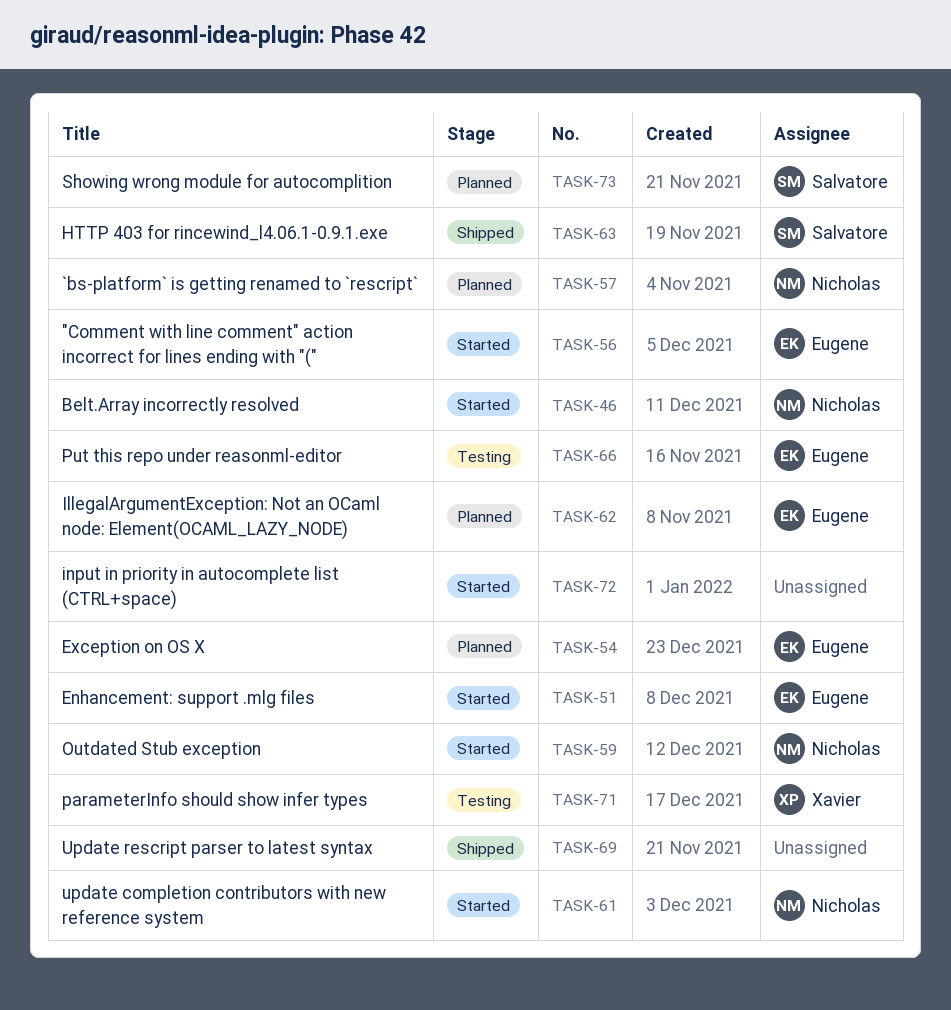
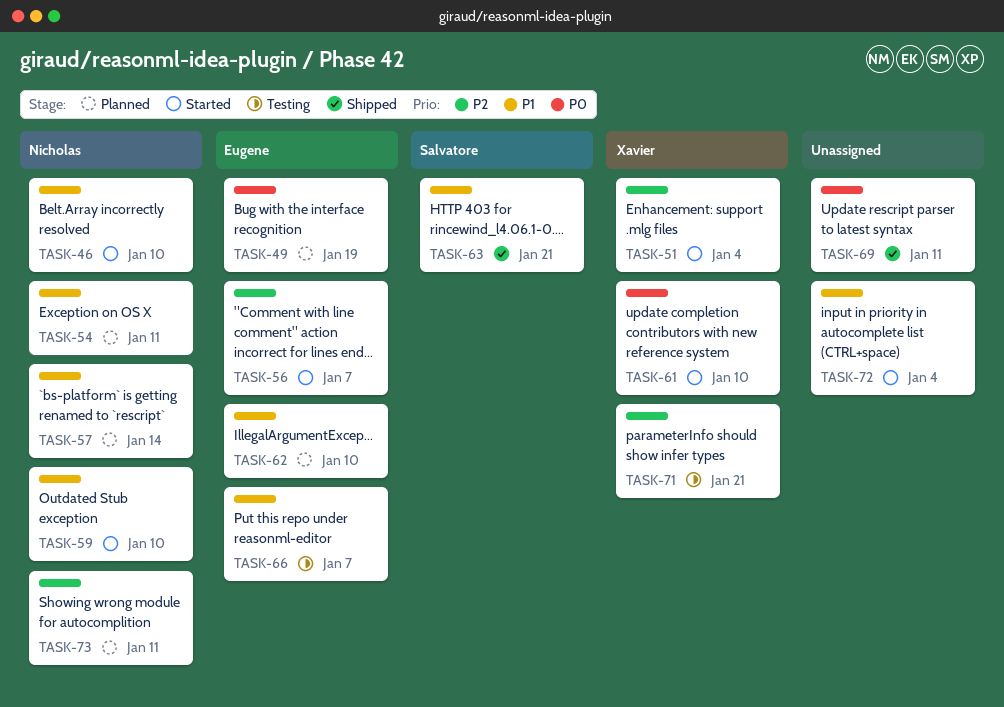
TASK-49: none -> present
TASK-51, owner: Eugene -> Xavier
TASK-54, owner: Eugene -> Nicholas
TASK-61, owner: Nicholas -> Xavier
TASK-73, owner: Salvatore -> Nicholas

